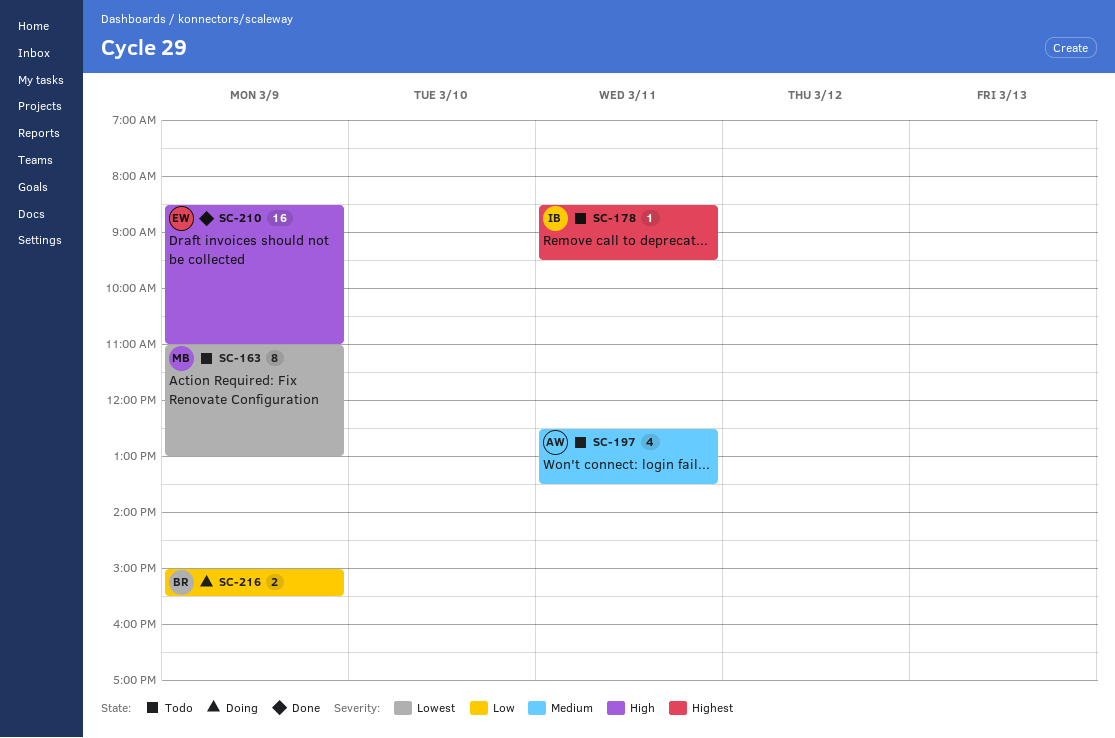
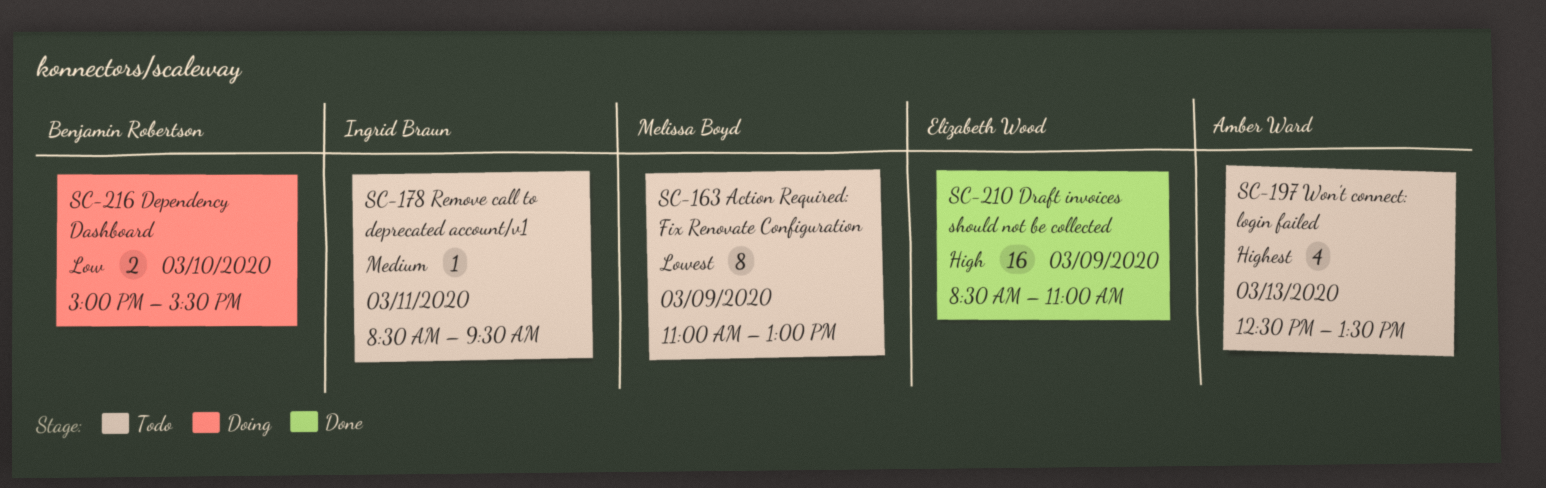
SC-178, priority: Highest -> Medium
SC-197, priority: Medium -> Highest
SC-197, day: Mar 11 -> Mar 13
SC-216, day: Mar 9 -> Mar 10

